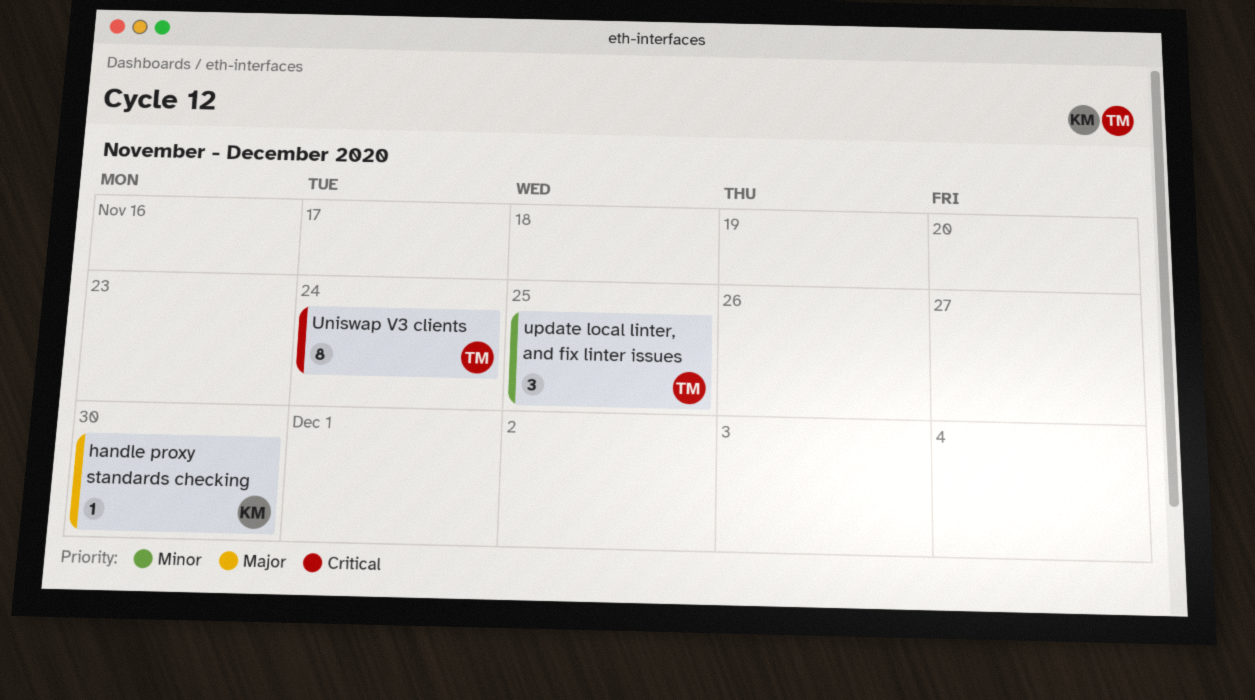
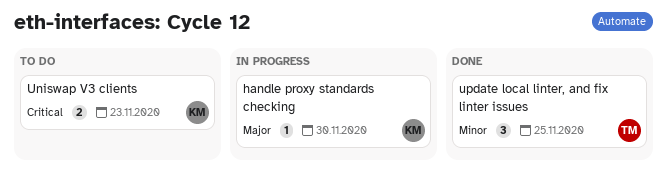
Uniswap V3 clients, owner: TM -> KM
Uniswap V3 clients, estimate: 8 -> 2
Uniswap V3 clients, due: Nov 24 -> Nov 23

